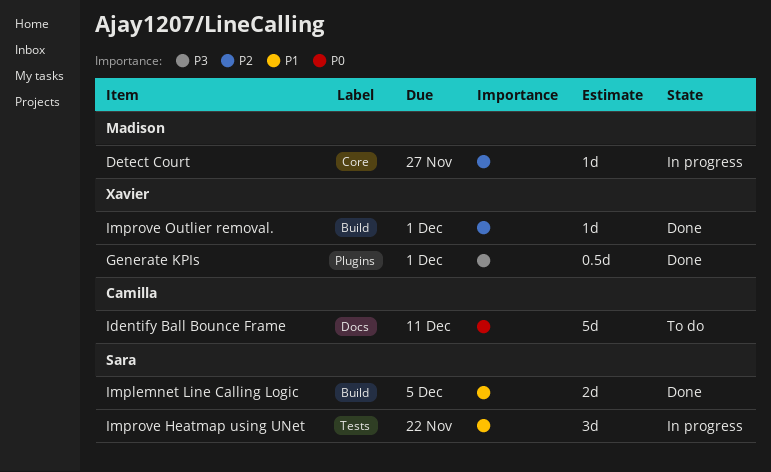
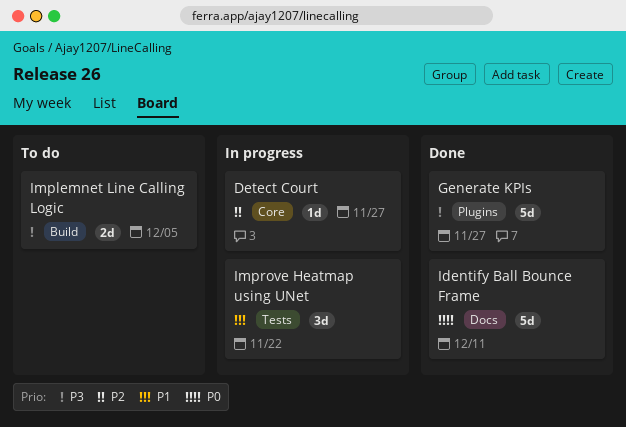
Generate KPIs, estimate: 0.5d -> 5d
Generate KPIs, due: Dec 1 -> Nov 27
Identify Ball Bounce Frame, status: To do -> Done
Implemnet Line Calling Logic, status: Done -> To do
Implemnet Line Calling Logic, priority: P1 -> P3
Improve Outlier removal.: present -> none

